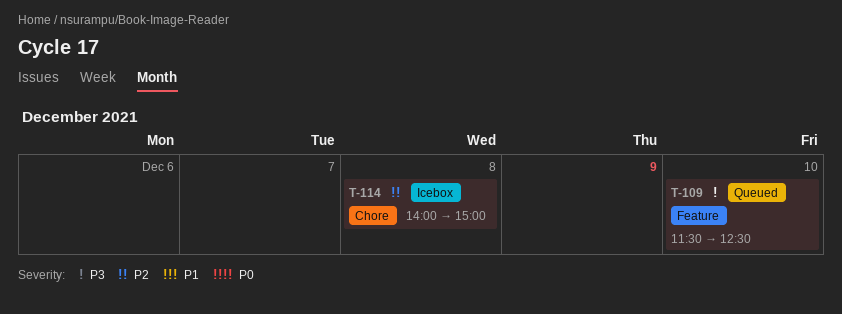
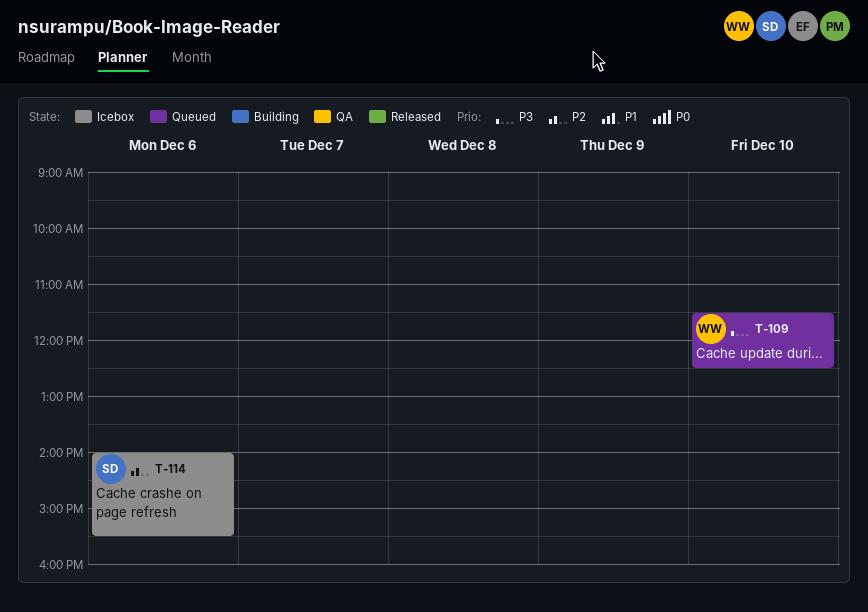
T-114, day: Dec 8 -> Dec 6
T-114, ends: 15:00 -> 15:30

